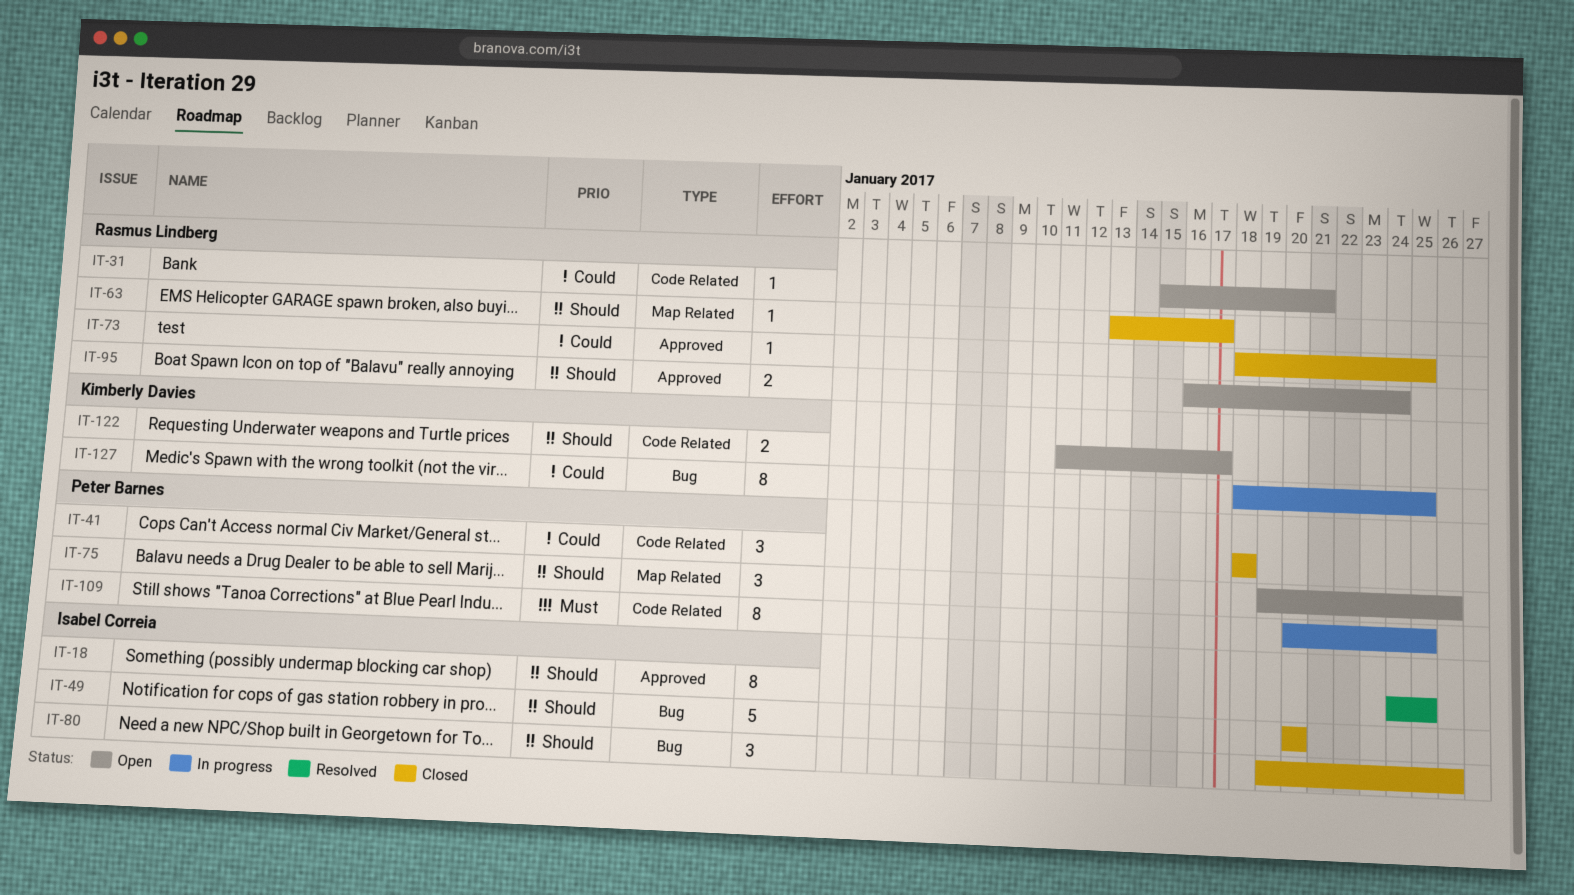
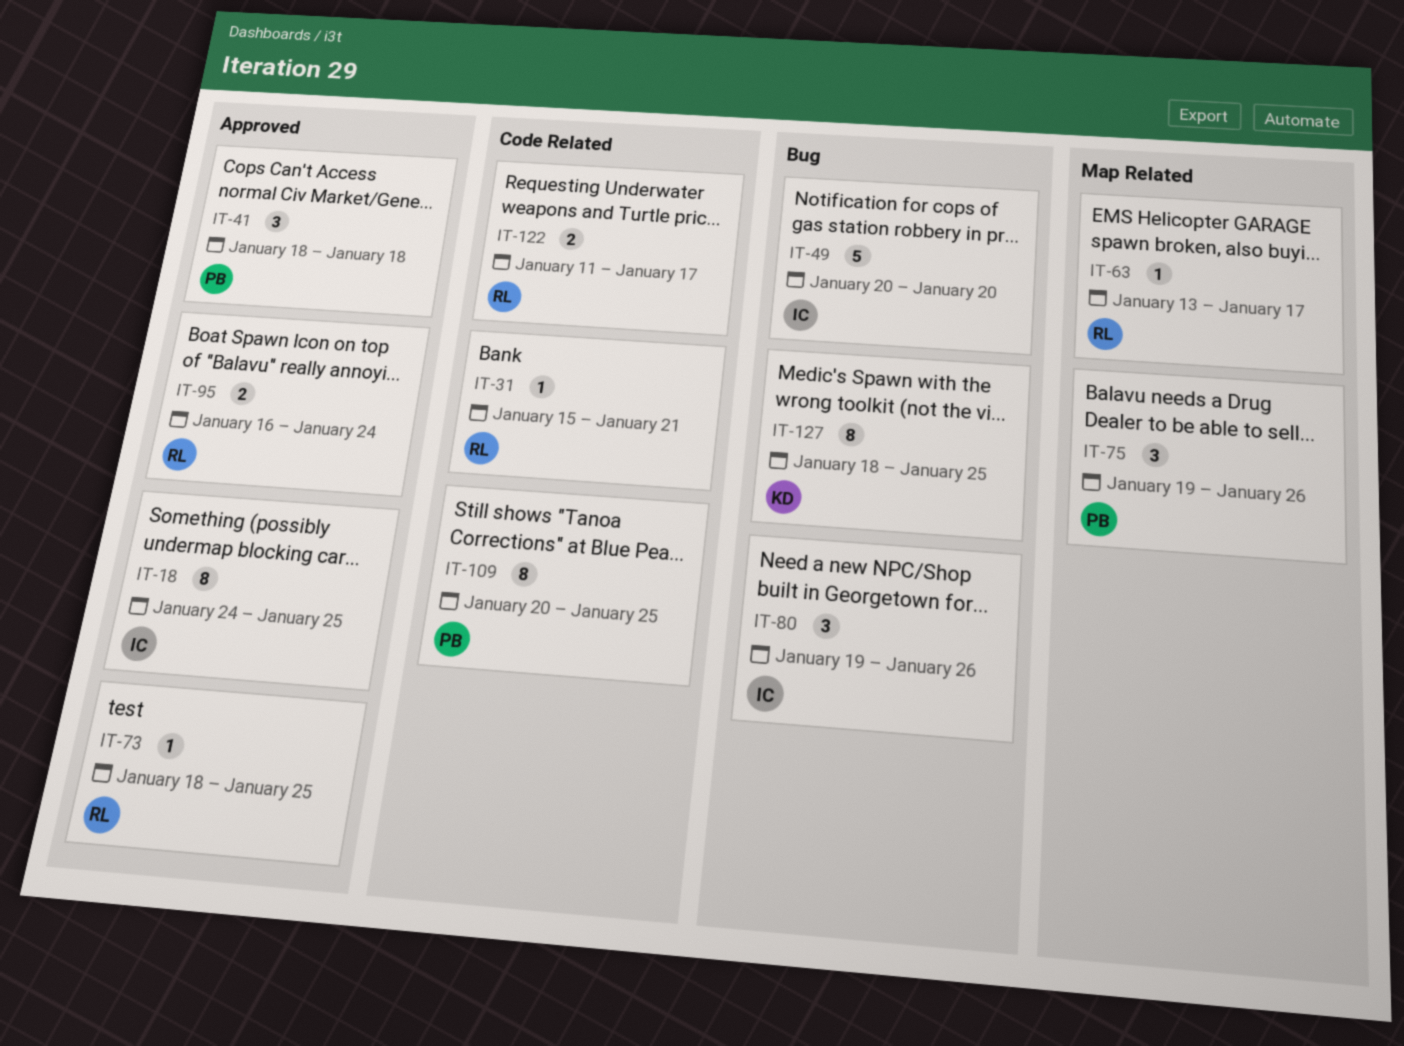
IT-41, label: Code Related -> Approved
IT-122, owner: Kimberly Davies -> Rasmus Lindberg

